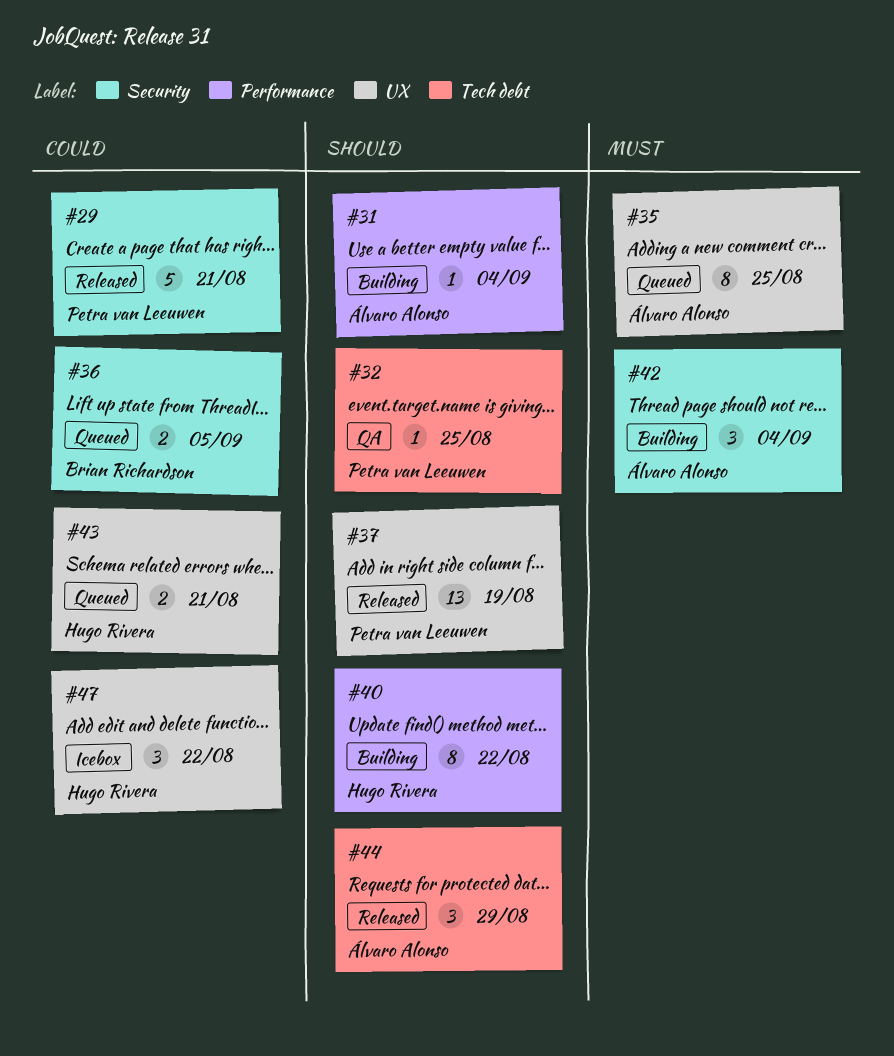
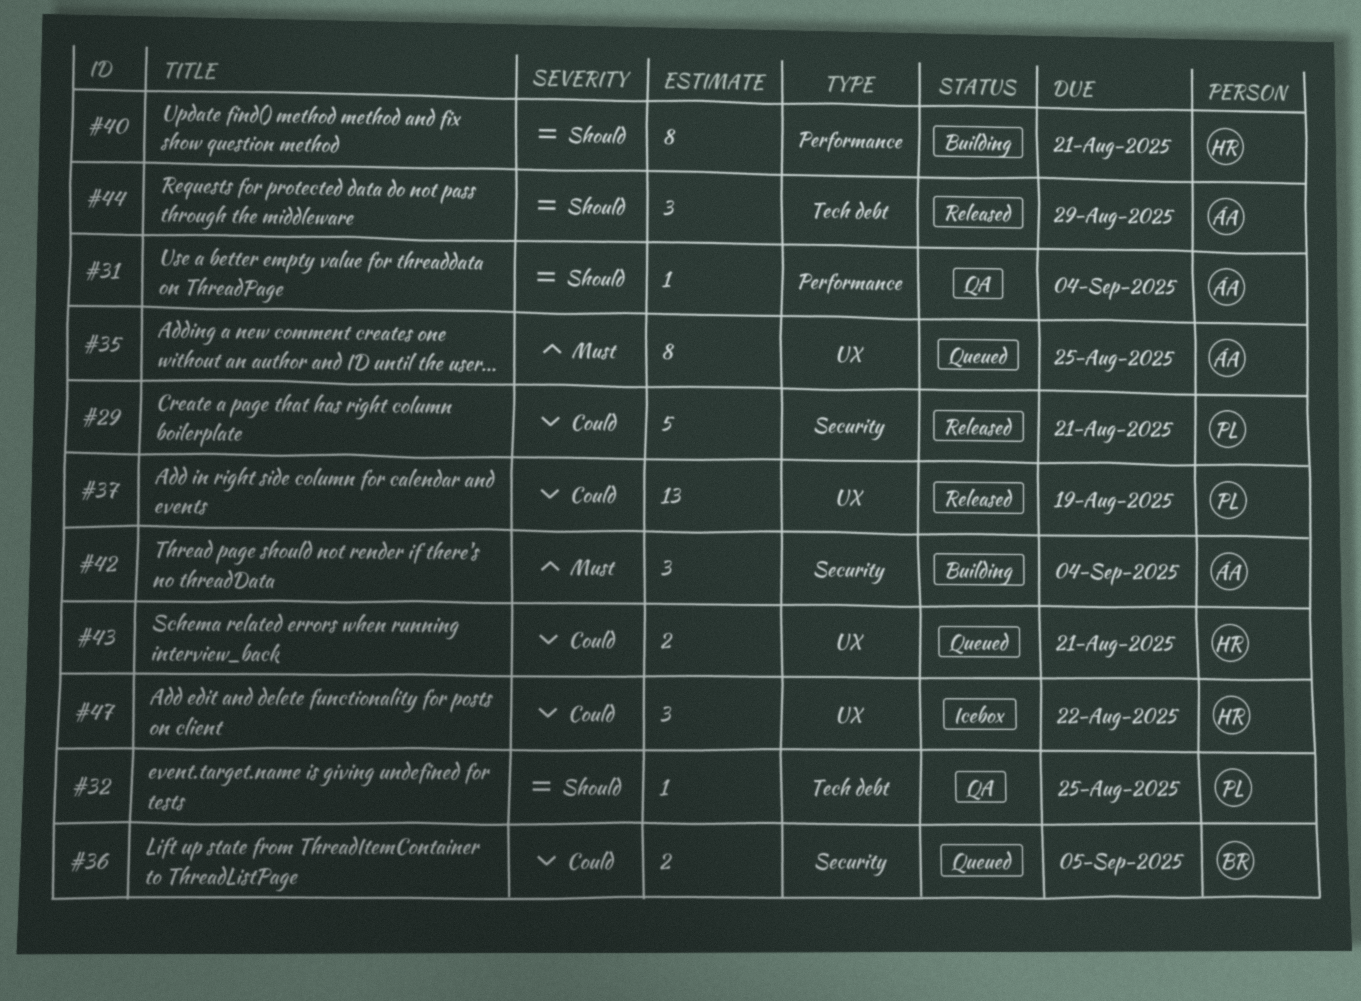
#31, status: Building -> QA
#37, priority: Should -> Could
#40, due: Aug 22 -> Aug 21

